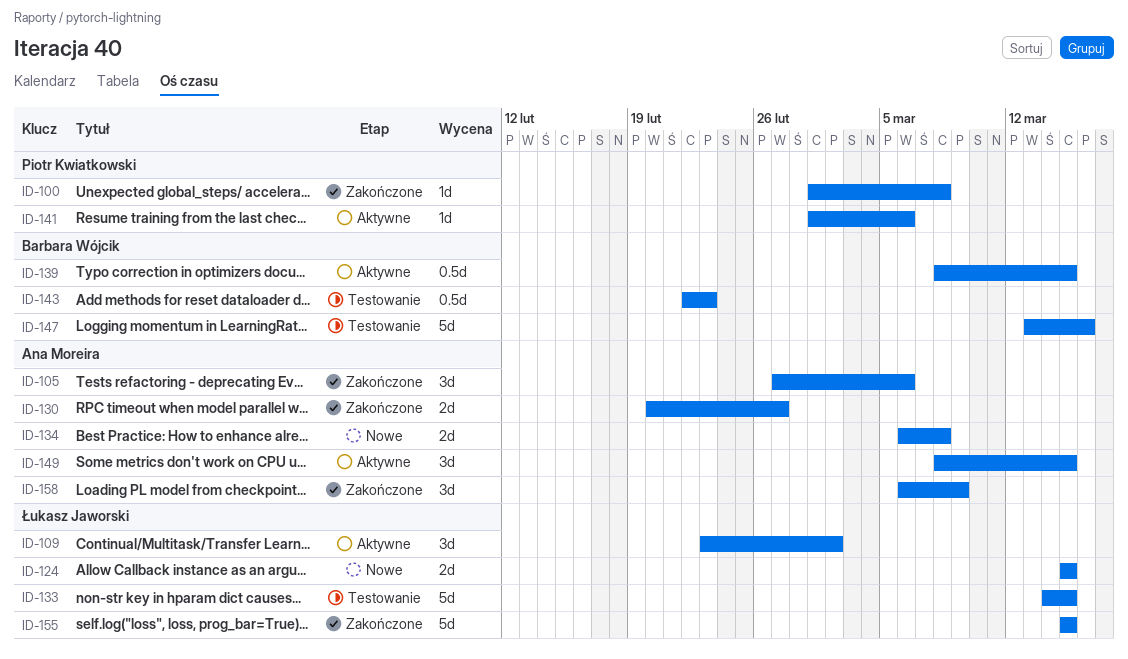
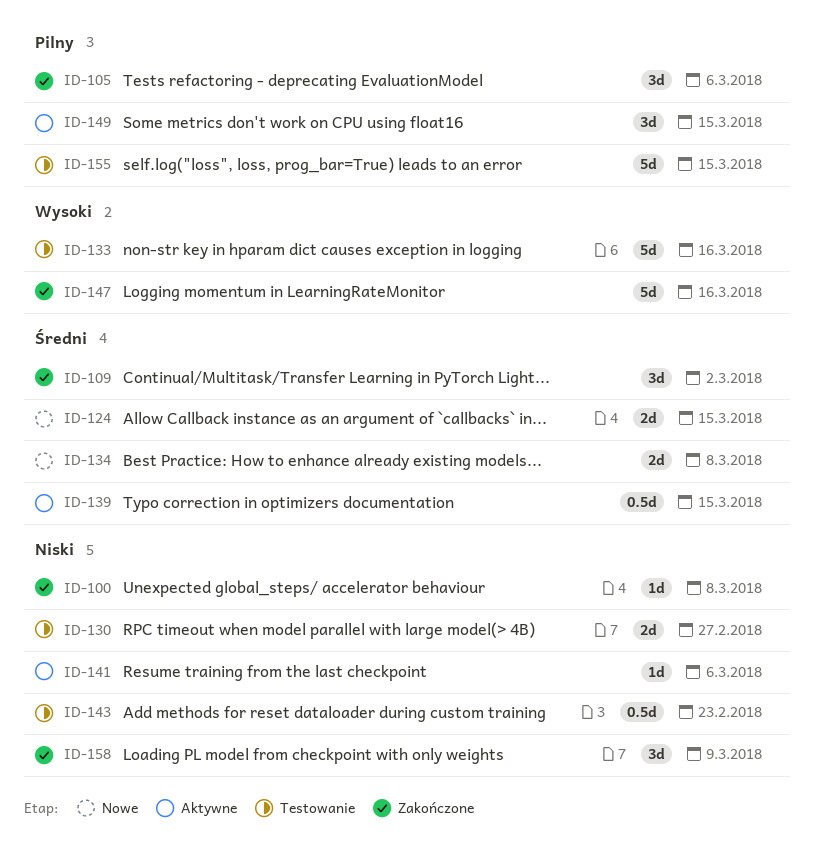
ID-109, status: Aktywne -> Zakończone
ID-130, status: Zakończone -> Testowanie
ID-133, due: Mar 15 -> Mar 16
ID-147, status: Testowanie -> Zakończone
ID-155, status: Zakończone -> Testowanie

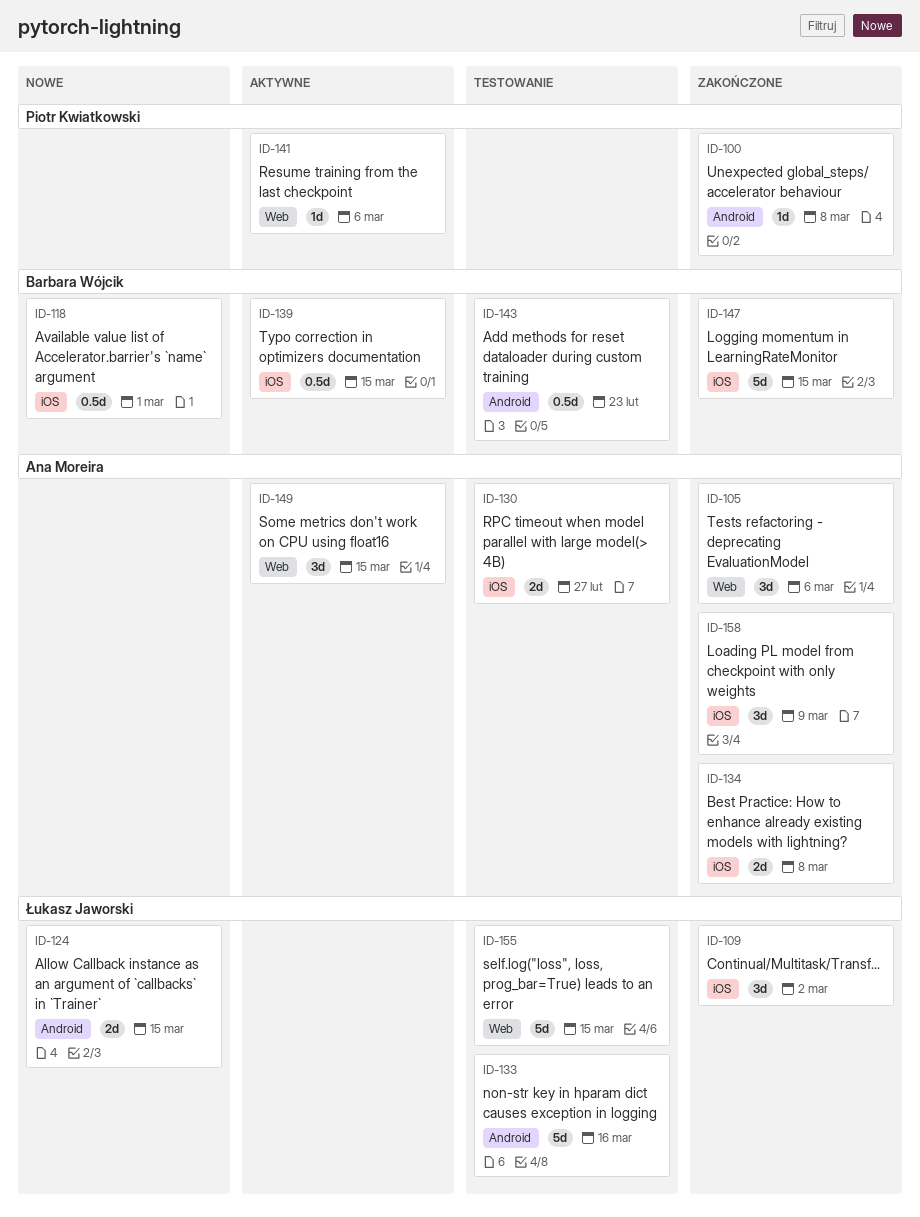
ID-118: none -> present
ID-134, status: Nowe -> Zakończone
ID-147, due: Mar 16 -> Mar 15

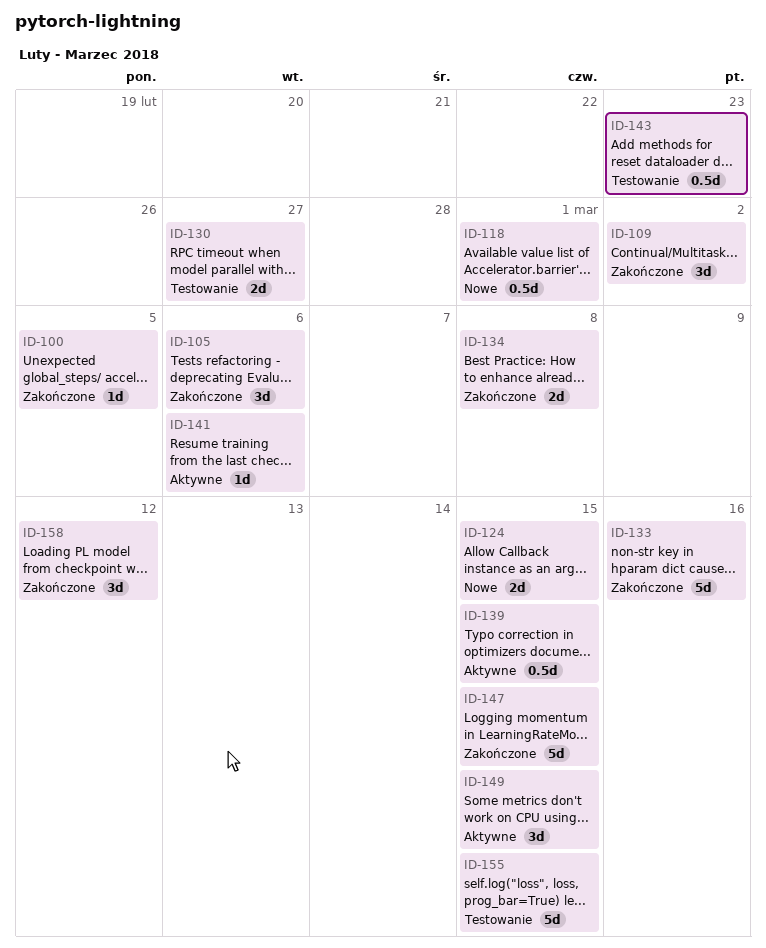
ID-100, due: Mar 8 -> Mar 5
ID-133, status: Testowanie -> Zakończone
ID-158, due: Mar 9 -> Mar 12

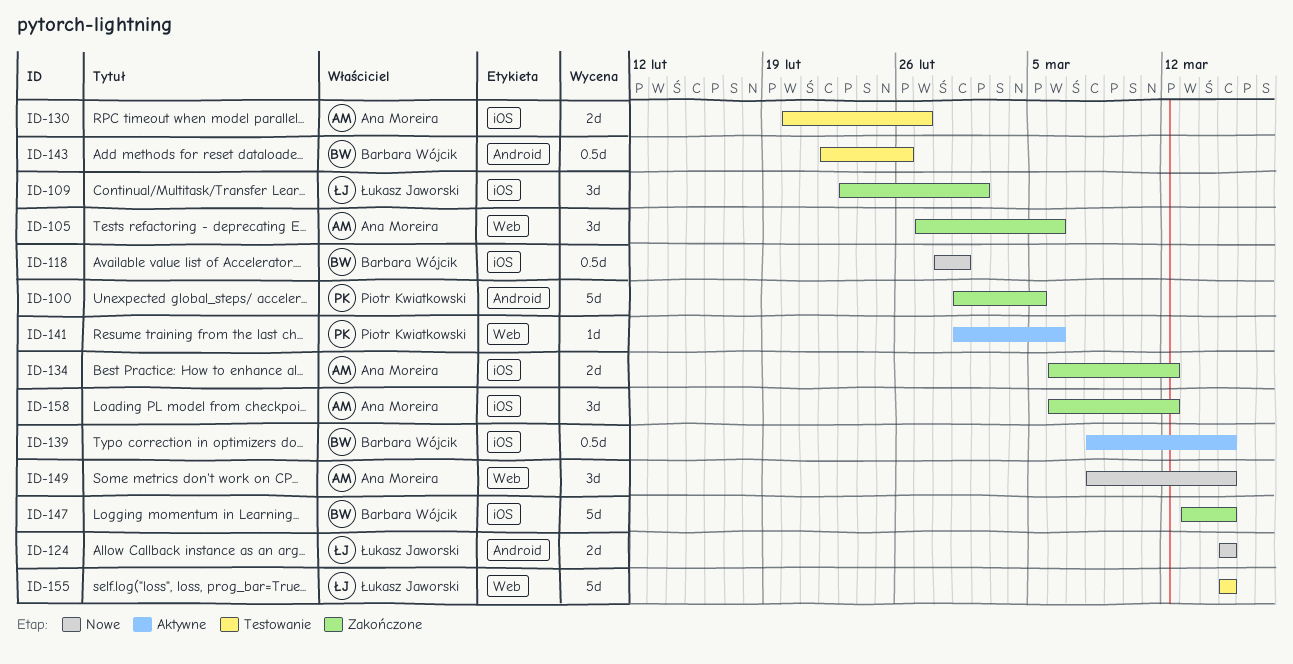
ID-100, estimate: 1d -> 5d
ID-133: present -> none
ID-134, due: Mar 8 -> Mar 12
ID-143, due: Feb 23 -> Feb 26
ID-149, status: Aktywne -> Nowe

